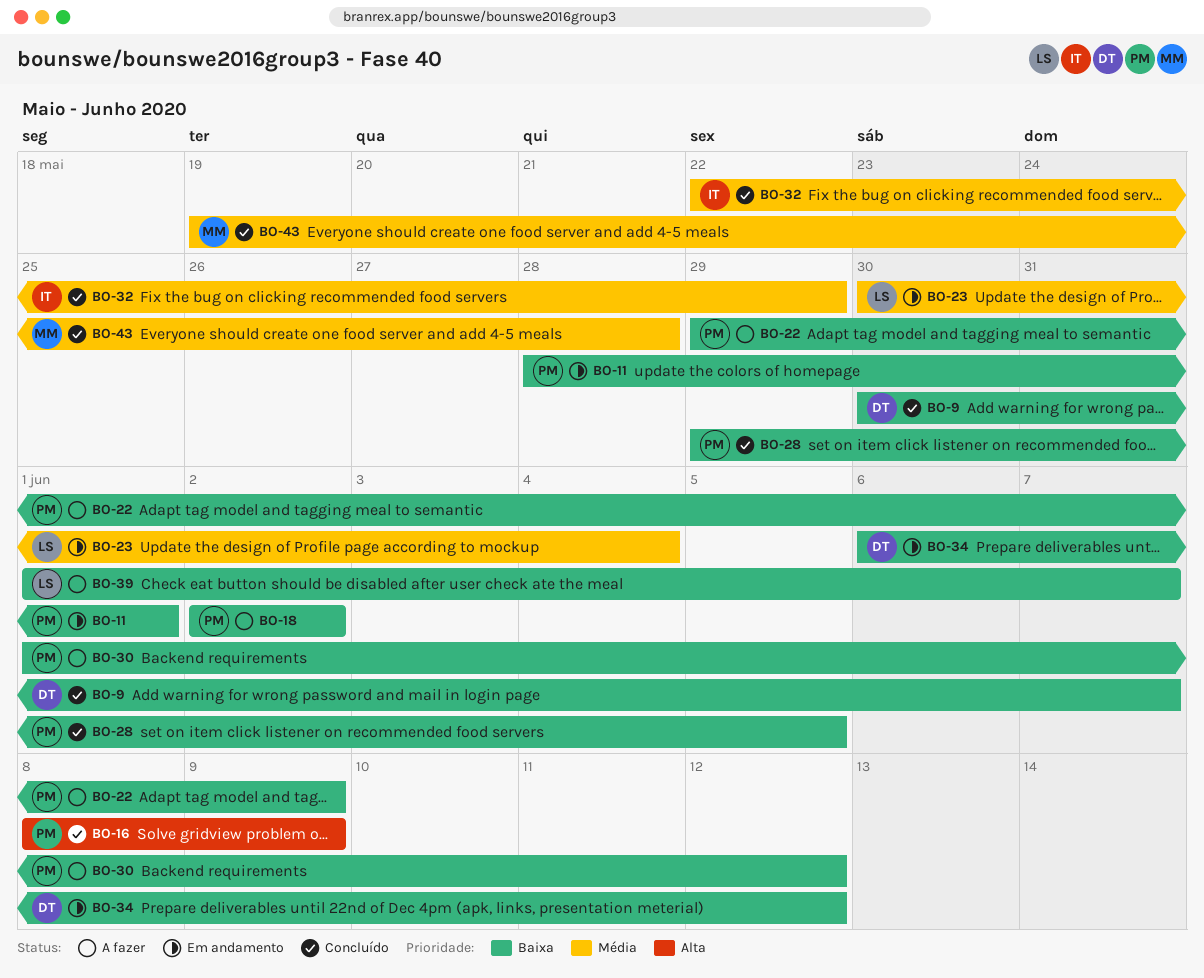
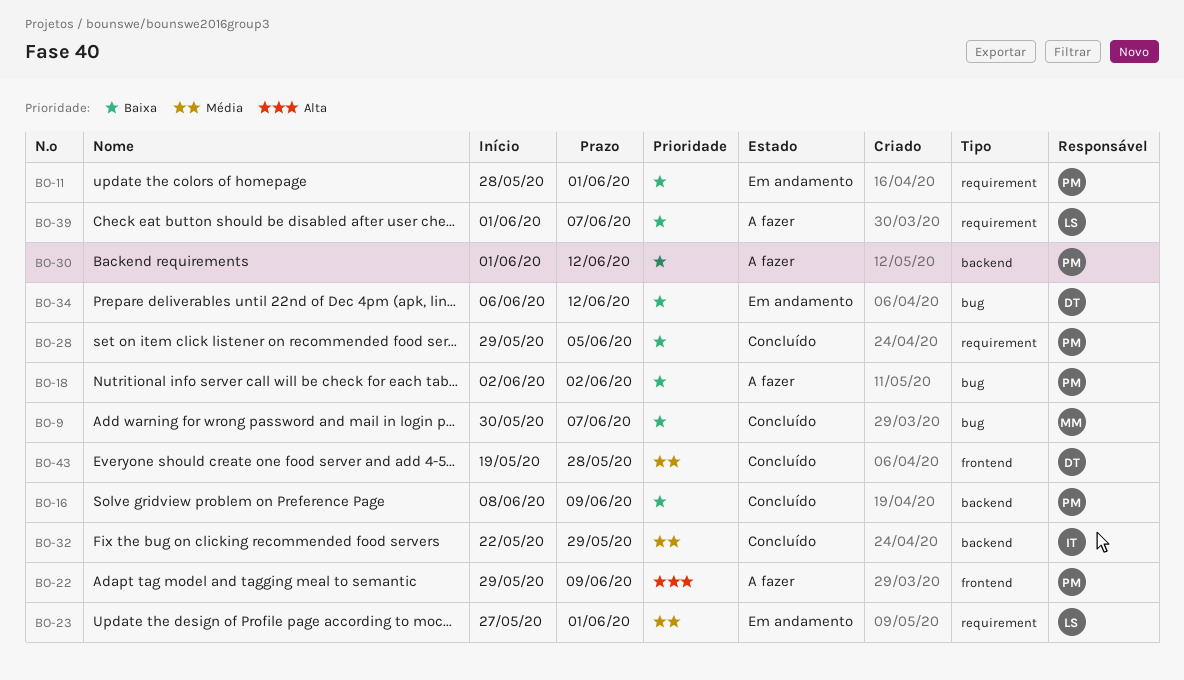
BO-9, owner: DT -> MM
BO-16, priority: Alta -> Baixa
BO-22, priority: Baixa -> Alta
BO-23, start: May 30 -> May 27
BO-23, due: Jun 4 -> Jun 1
BO-43, owner: MM -> DT

